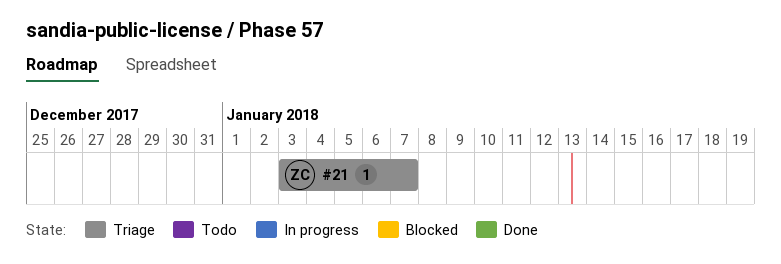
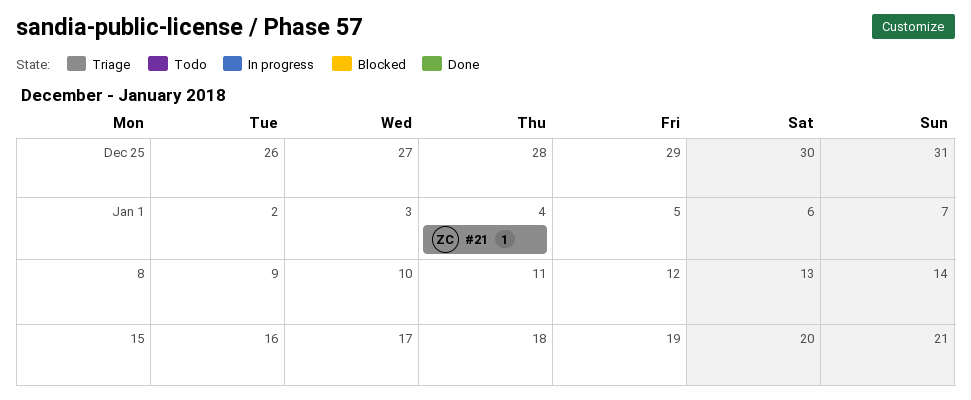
#21, start: Jan 3 -> Jan 4
#21, due: Jan 7 -> Jan 4

